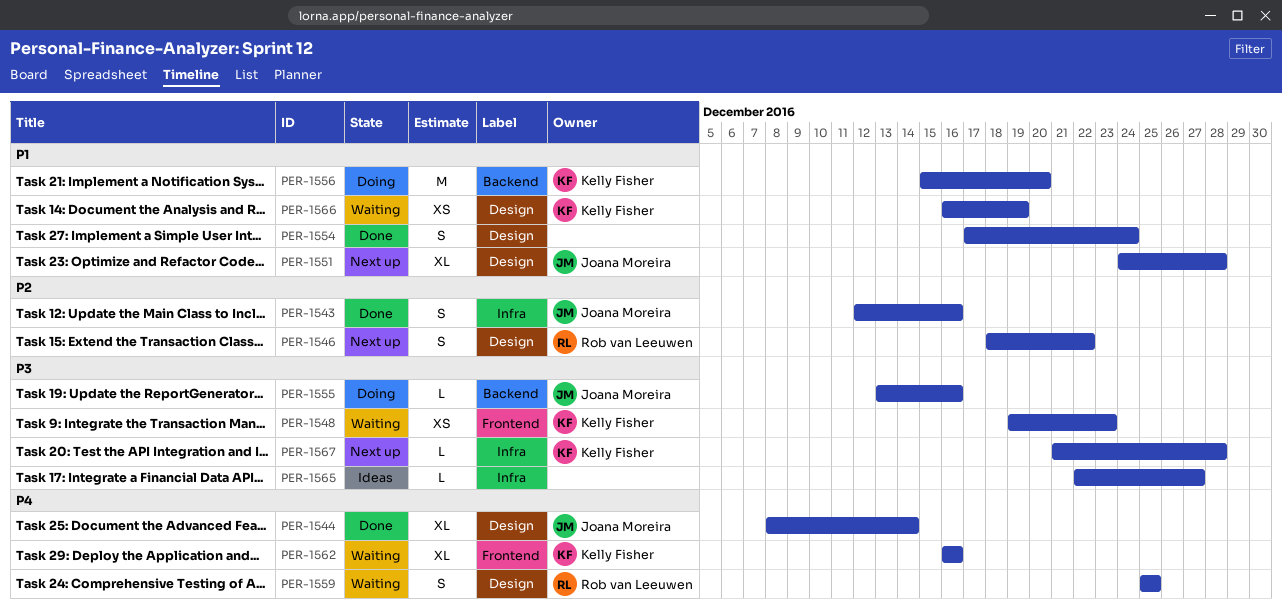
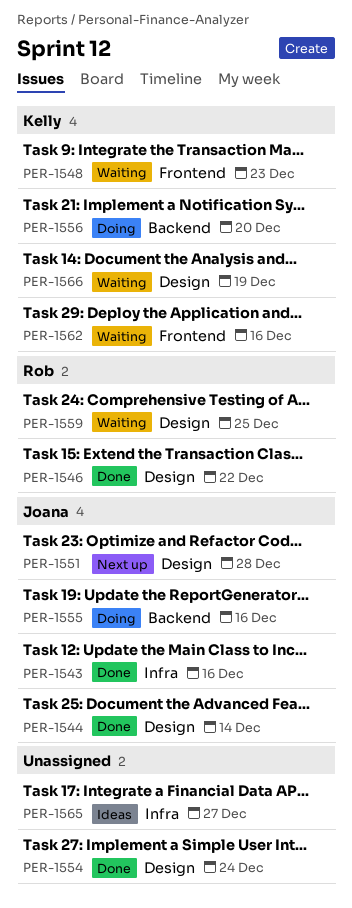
PER-1546, status: Next up -> Done
PER-1567: present -> none

